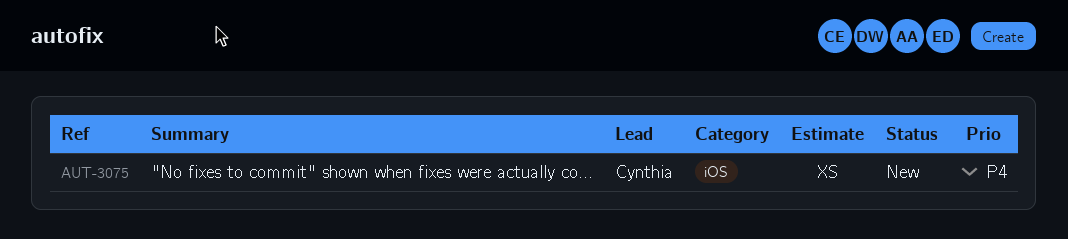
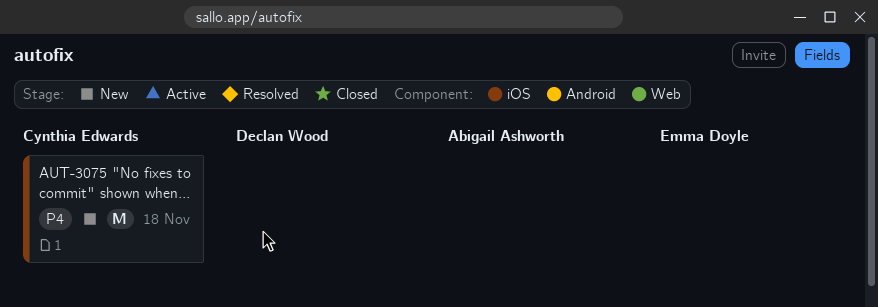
AUT-3075, estimate: XS -> M

